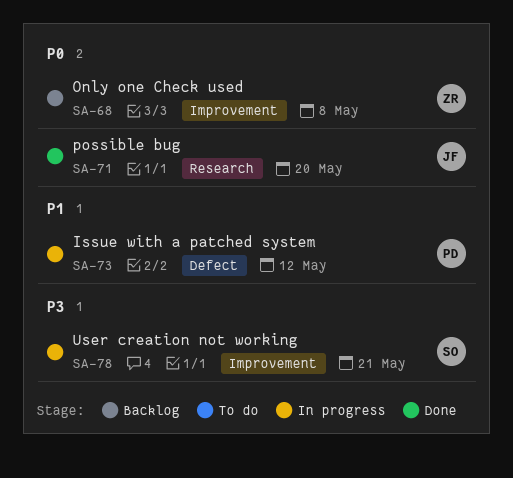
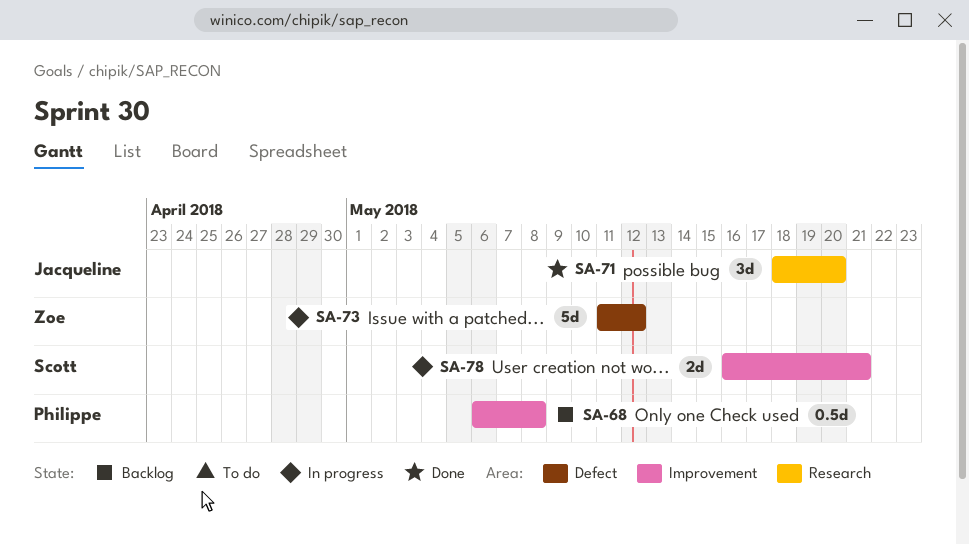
SA-68, owner: Zoe -> Philippe
SA-73, owner: Philippe -> Zoe

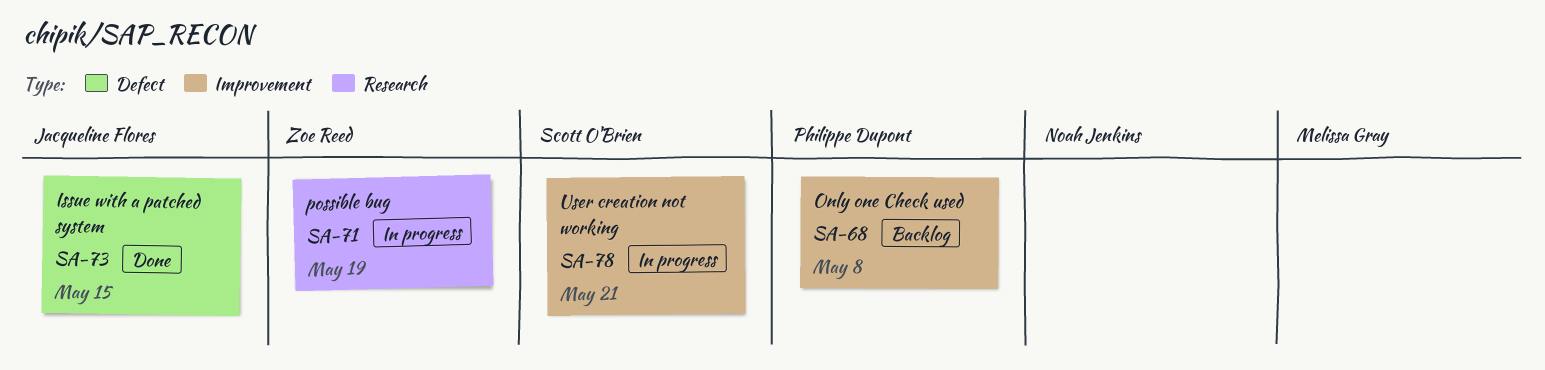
SA-71, status: Done -> In progress
SA-71, owner: Jacqueline Flores -> Zoe Reed
SA-71, due: May 20 -> May 19
SA-73, status: In progress -> Done
SA-73, owner: Zoe Reed -> Jacqueline Flores
SA-73, due: May 12 -> May 15

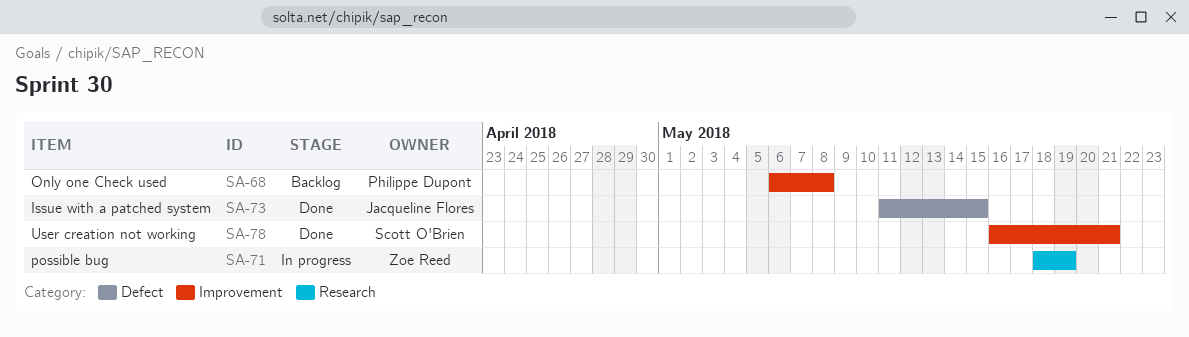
SA-78, status: In progress -> Done

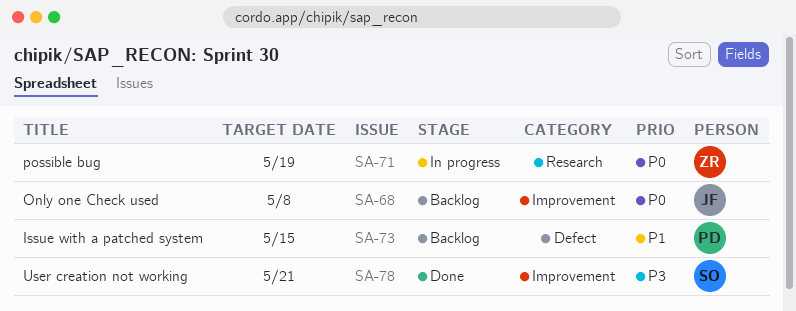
SA-68, owner: Philippe Dupont -> Jacqueline Flores
SA-73, status: Done -> Backlog
SA-73, owner: Jacqueline Flores -> Philippe Dupont

